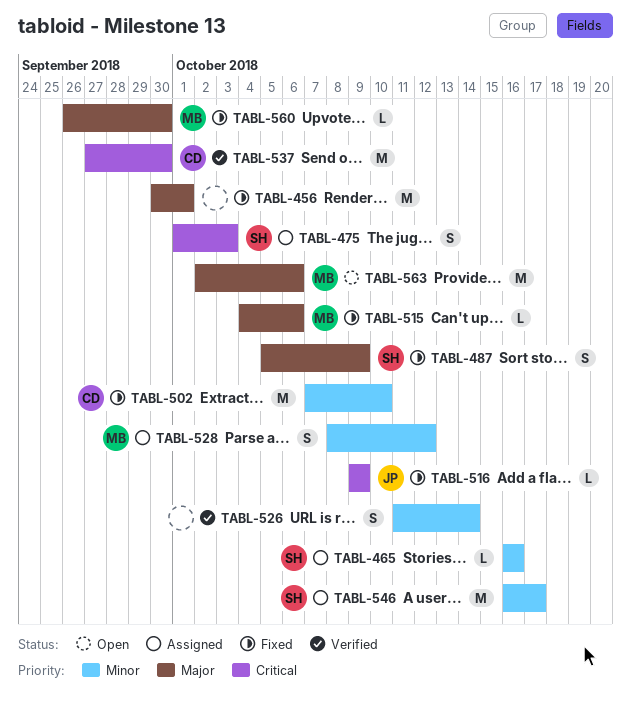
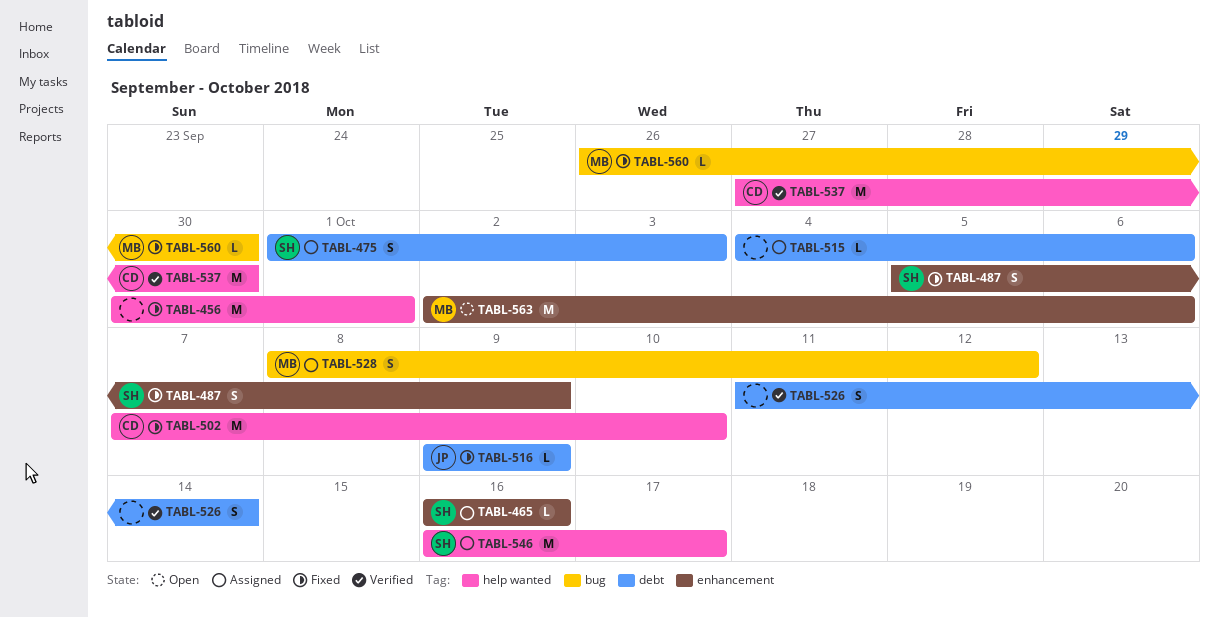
TABL-515, status: Fixed -> Assigned
TABL-515, owner: MB -> none

